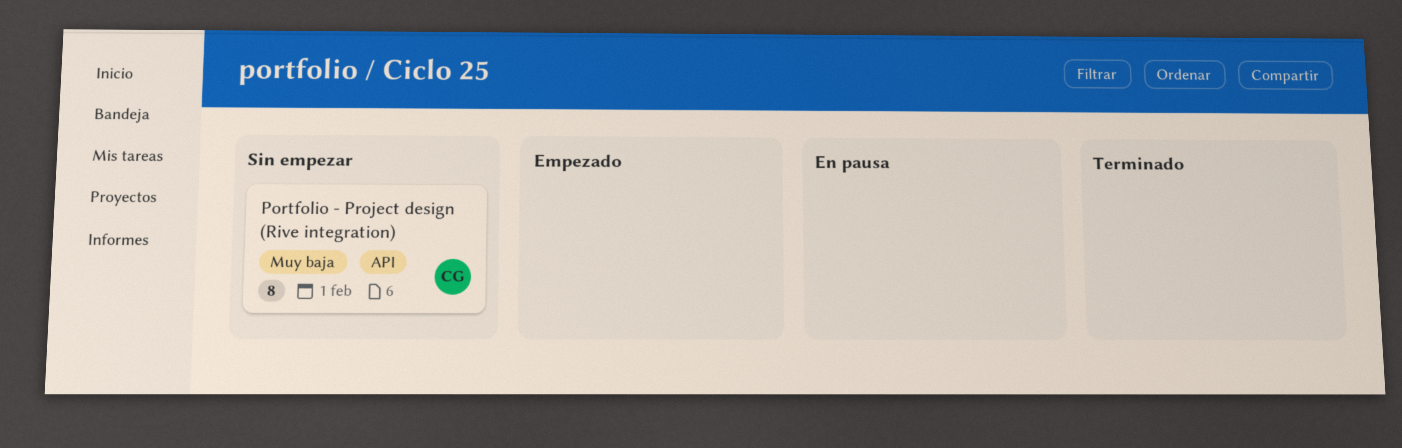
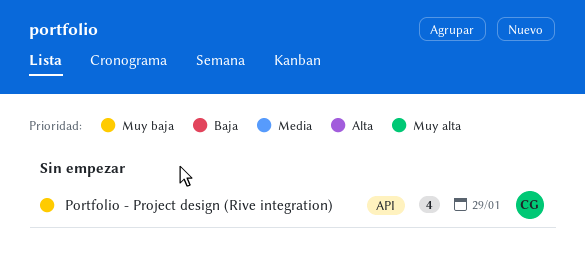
Portfolio - Project design (Rive integration), estimate: 8 -> 4
Portfolio - Project design (Rive integration), due: Feb 1 -> Jan 29

